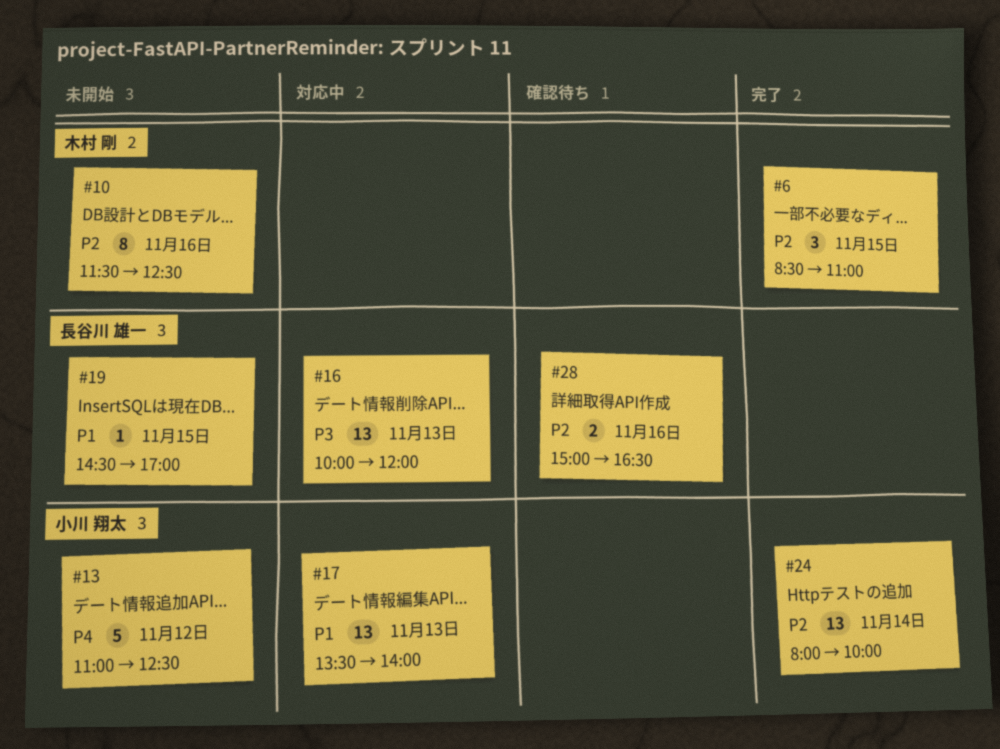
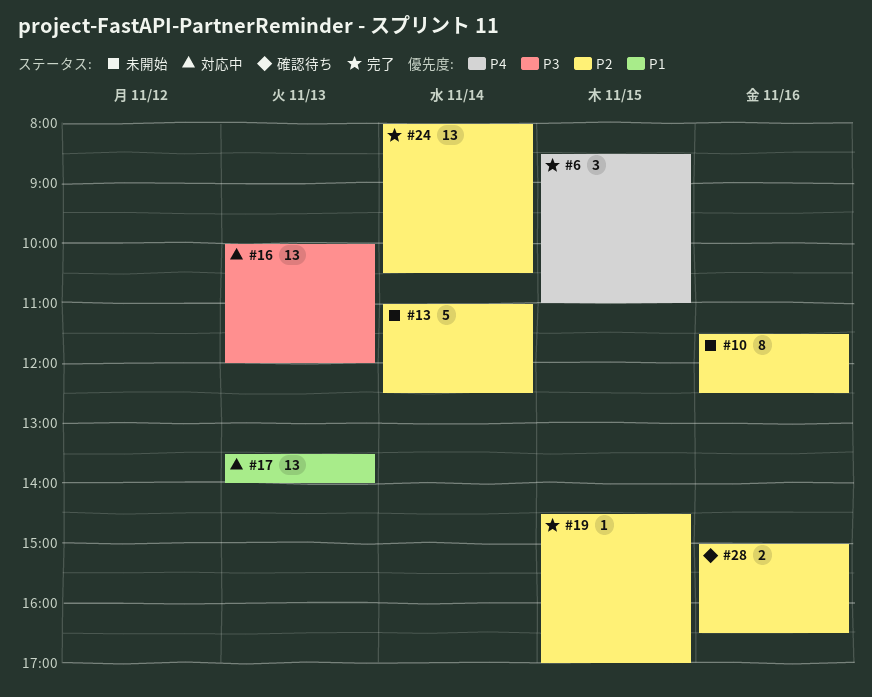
#6, priority: P2 -> P4
#13, priority: P4 -> P2
#13, day: Nov 12 -> Nov 14
#19, status: 未開始 -> 完了
#19, priority: P1 -> P2
#24, ends: 10:00 -> 10:30

